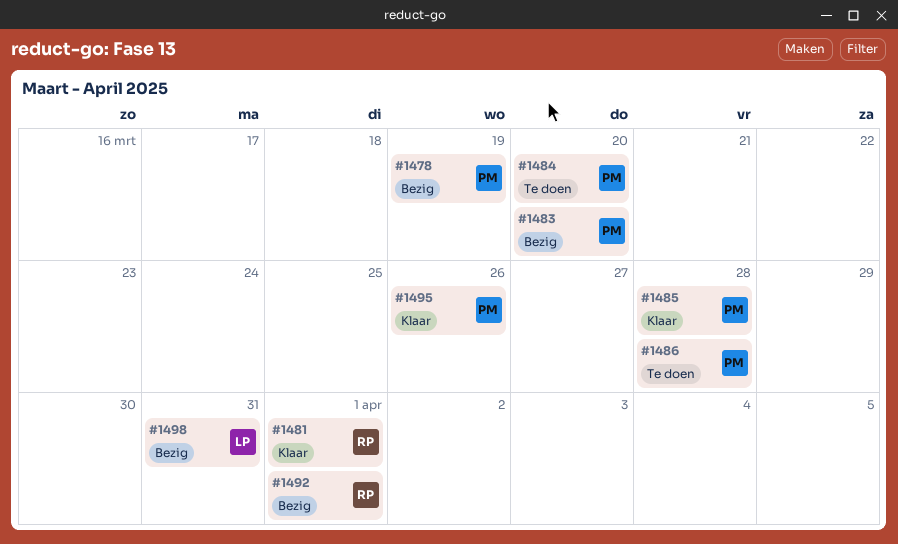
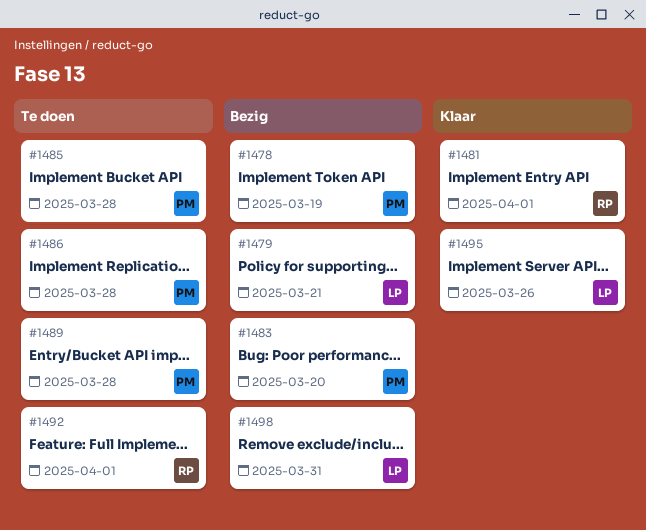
#1479: none -> present
#1484: present -> none
#1485, status: Klaar -> Te doen
#1489: none -> present
#1492, status: Bezig -> Te doen
#1495, owner: PM -> LP

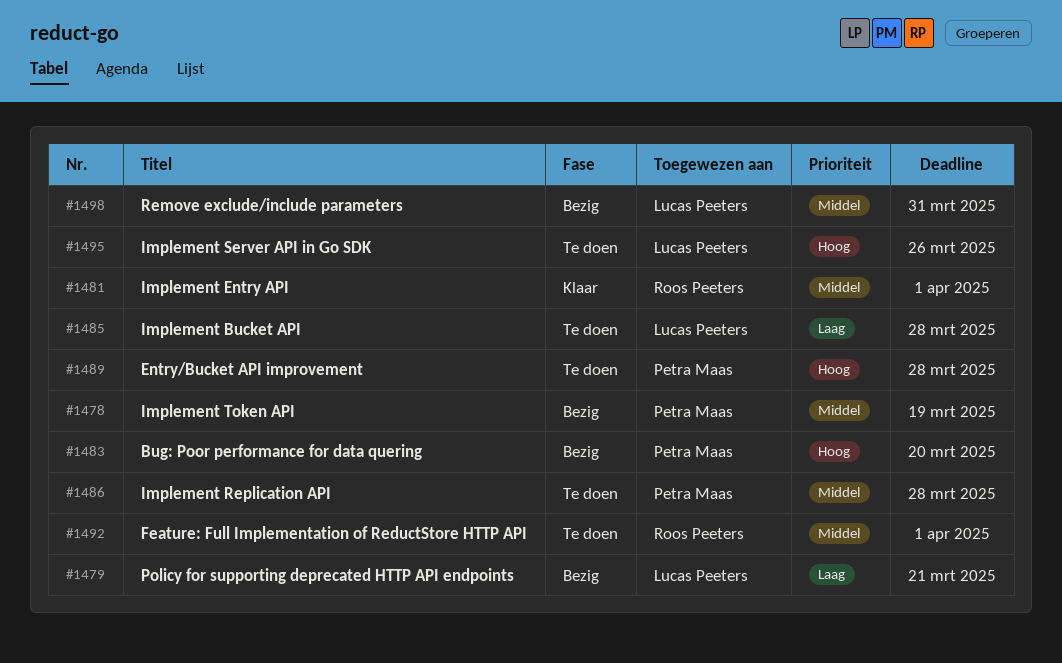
#1485, owner: Petra Maas -> Lucas Peeters
#1495, status: Klaar -> Te doen

